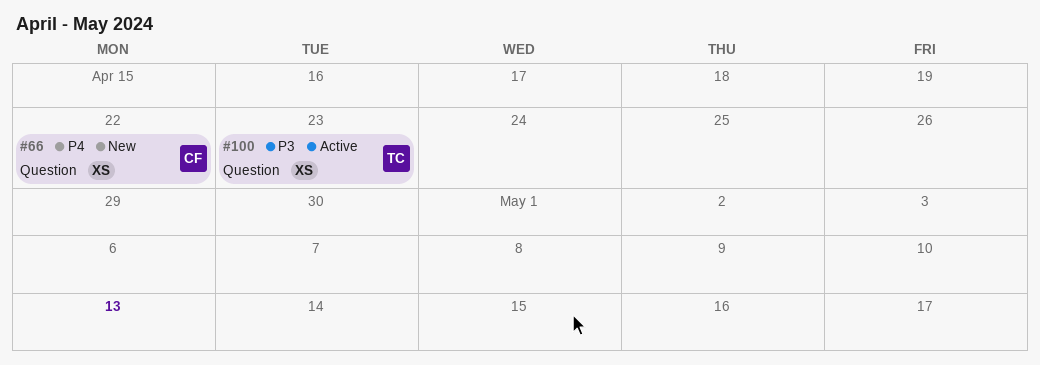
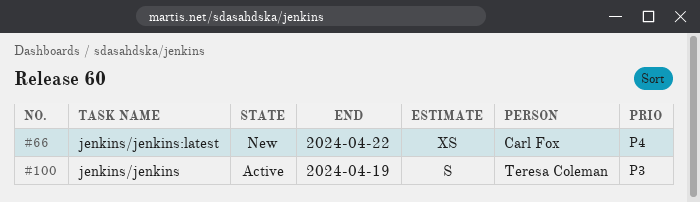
#100, estimate: XS -> S
#100, due: Apr 23 -> Apr 19

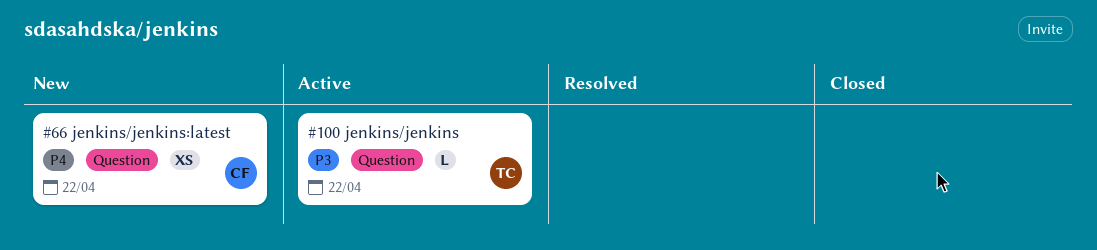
#100, estimate: S -> L
#100, due: Apr 19 -> Apr 22

